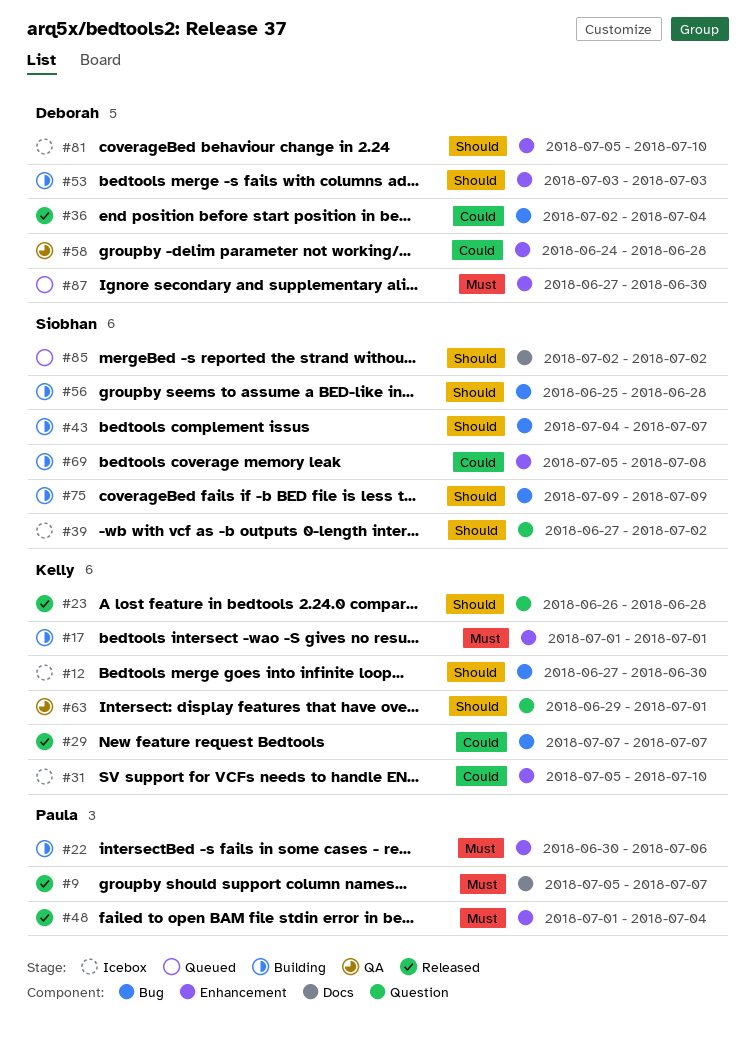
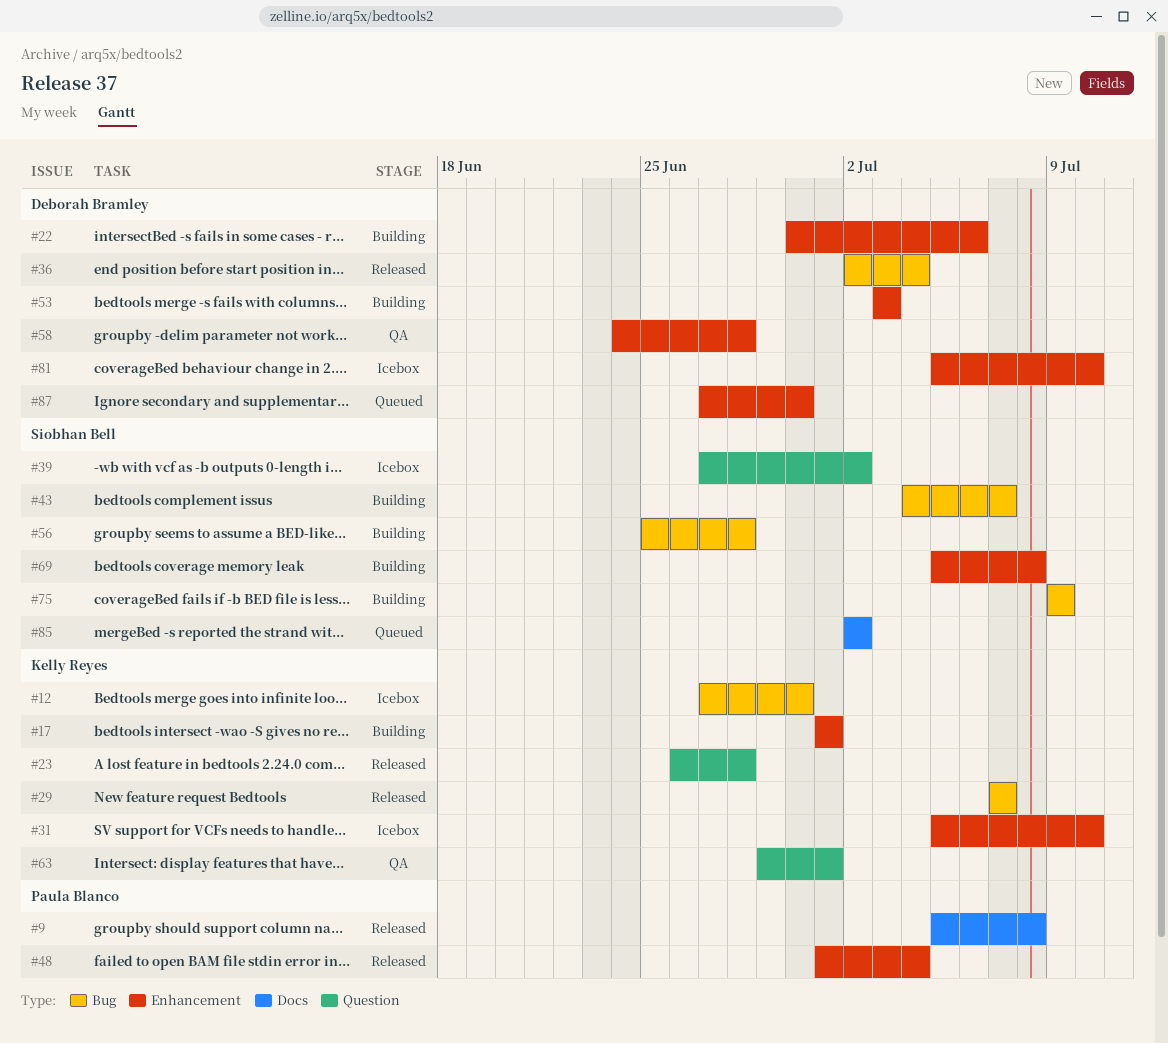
#9, due: Jul 7 -> Jul 8
#22, owner: Paula Blanco -> Deborah Bramley

